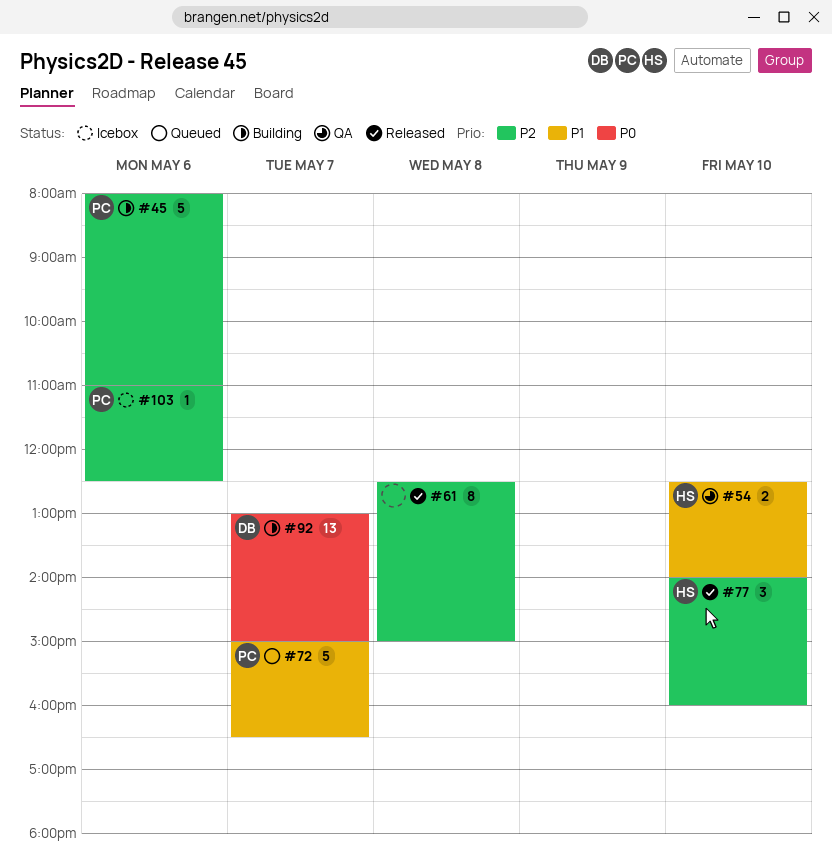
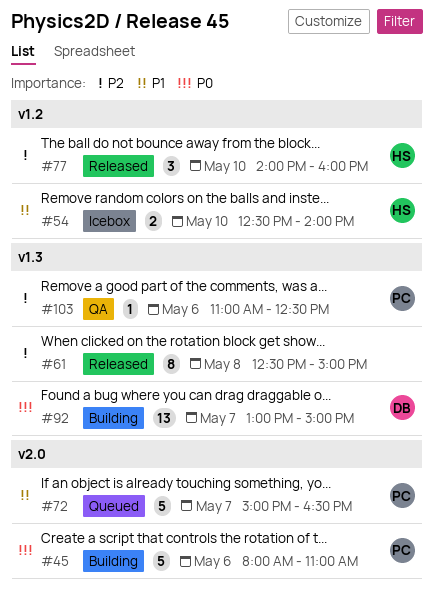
#45, priority: P2 -> P0
#54, status: QA -> Icebox
#103, status: Icebox -> QA

